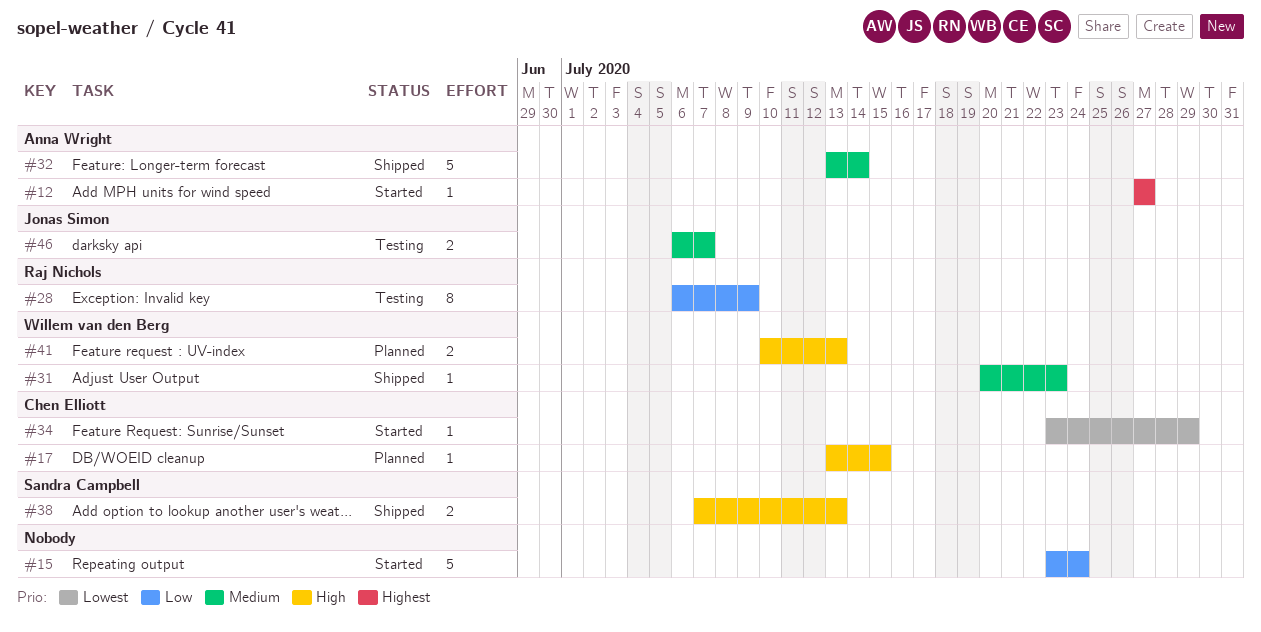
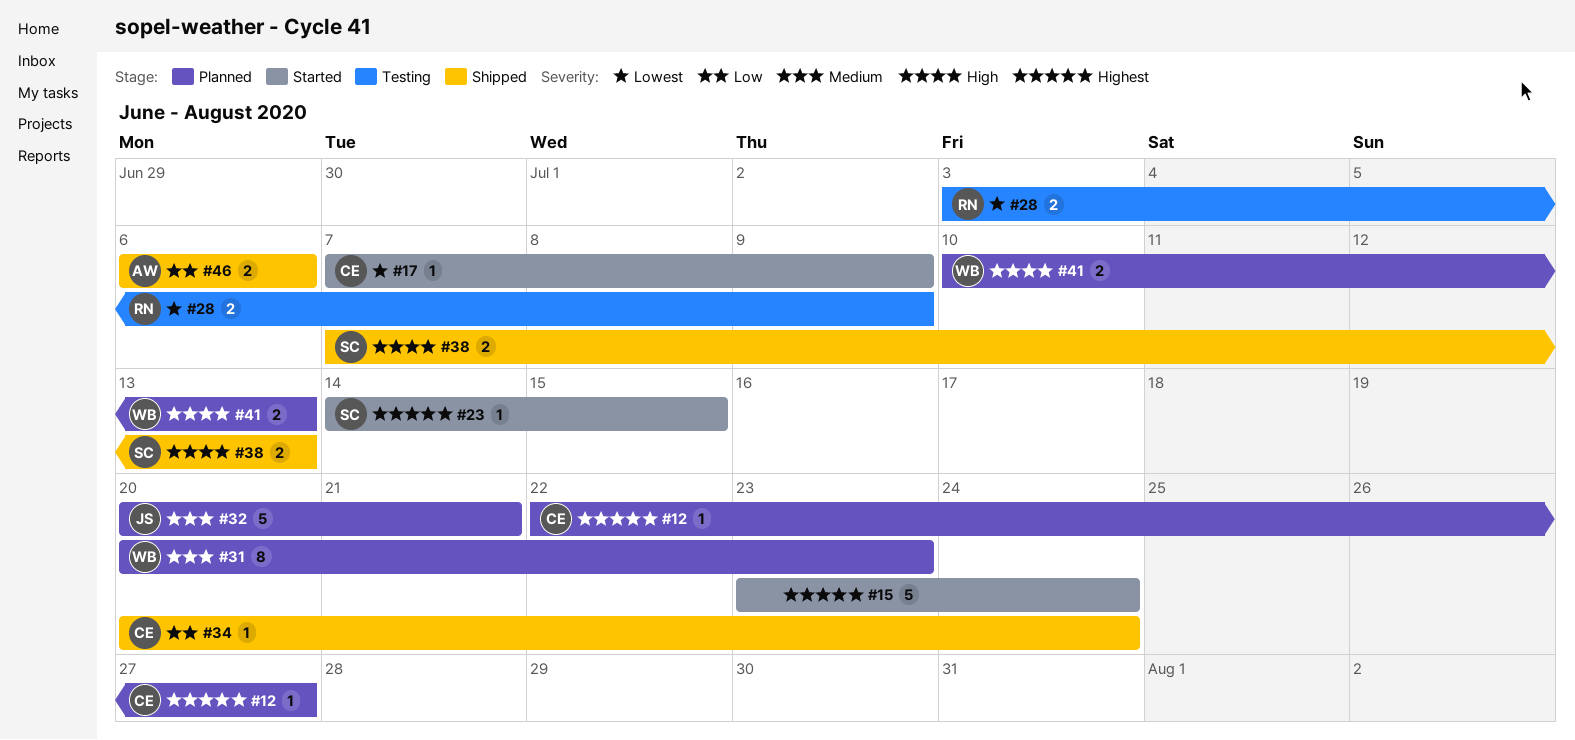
#12, status: Started -> Planned
#12, owner: Anna Wright -> Chen Elliott
#12, start: Jul 27 -> Jul 22
#15, priority: Low -> Highest
#17, status: Planned -> Started
#17, priority: High -> Lowest
#17, start: Jul 13 -> Jul 7
#17, due: Jul 15 -> Jul 9
#23: none -> present
#28, priority: Low -> Lowest
#28, estimate: 8 -> 2
#28, start: Jul 6 -> Jul 3
#31, status: Shipped -> Planned
#31, estimate: 1 -> 8
#32, status: Shipped -> Planned
#32, owner: Anna Wright -> Jonas Simon
#32, start: Jul 13 -> Jul 20
#32, due: Jul 14 -> Jul 21
#34, status: Started -> Shipped
#34, priority: Lowest -> Low
#34, start: Jul 23 -> Jul 20
#34, due: Jul 29 -> Jul 24
#46, status: Testing -> Shipped
#46, owner: Jonas Simon -> Anna Wright
#46, priority: Medium -> Low
#46, due: Jul 7 -> Jul 6

